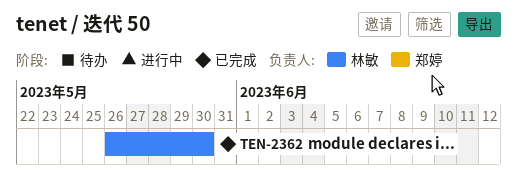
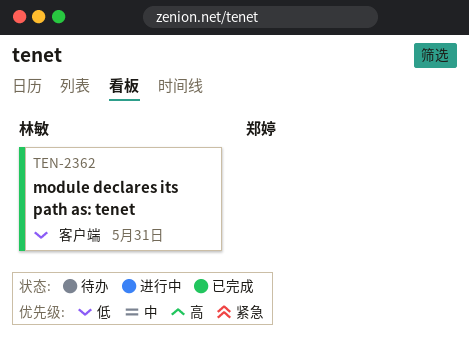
TEN-2362, due: May 30 -> May 31

